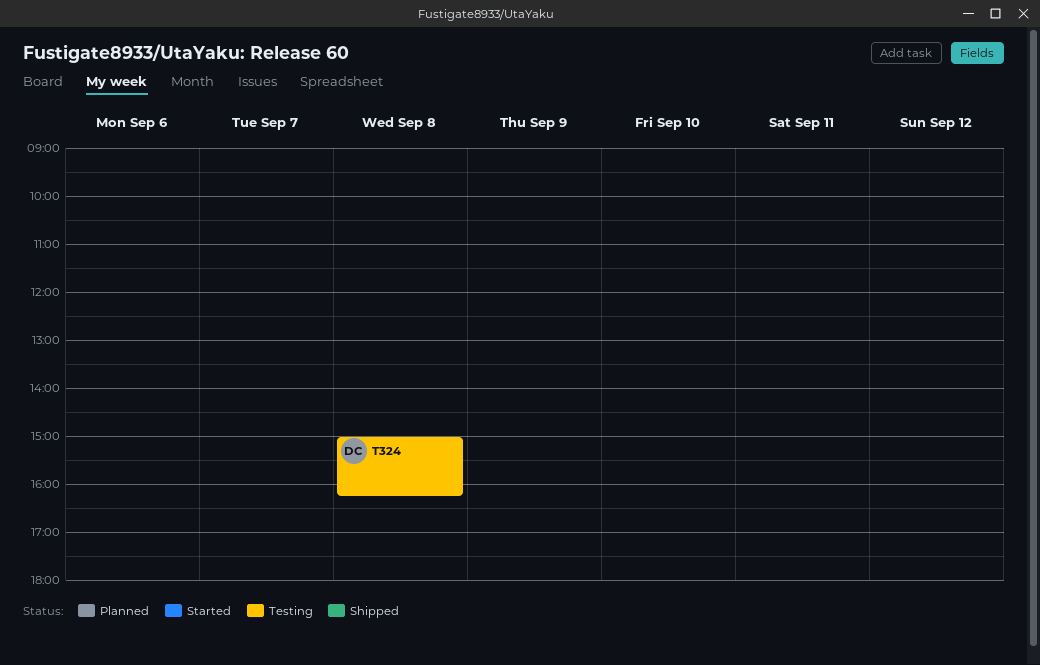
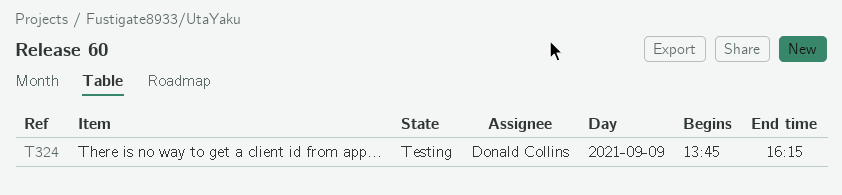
T324, day: Sep 8 -> Sep 9
T324, begins: 15:00 -> 13:45

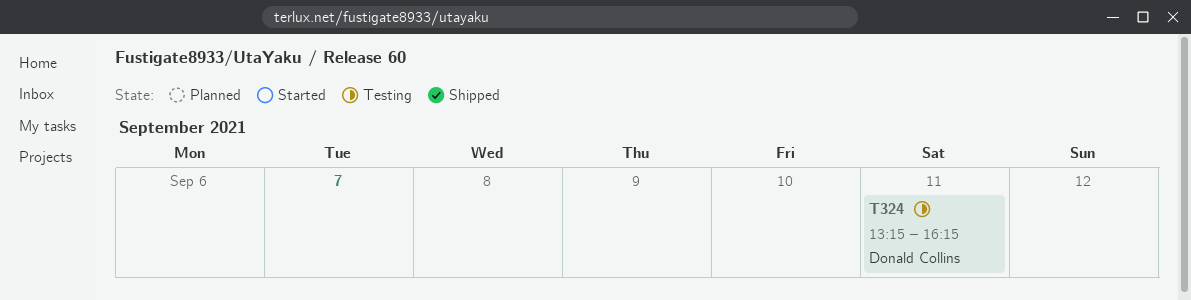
T324, day: Sep 9 -> Sep 11
T324, begins: 13:45 -> 13:15

